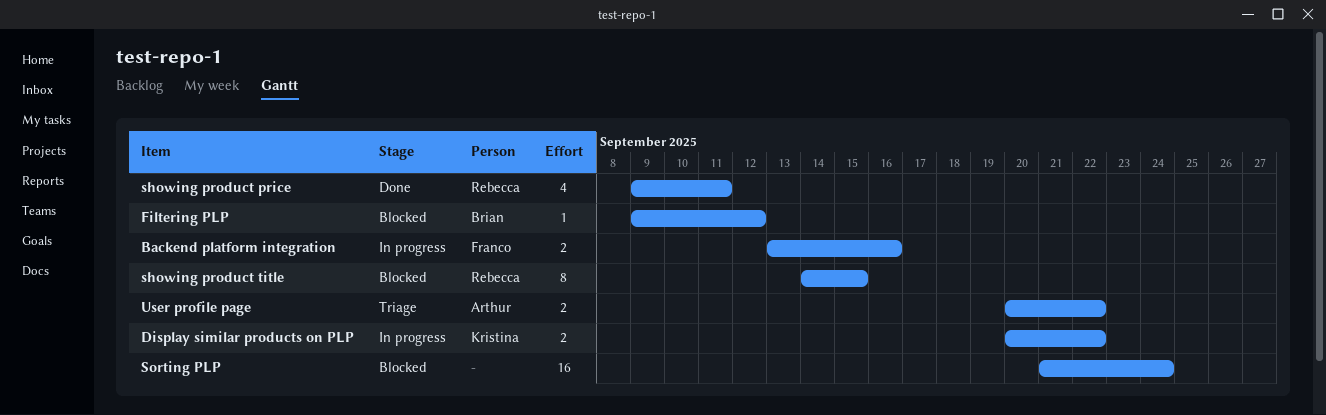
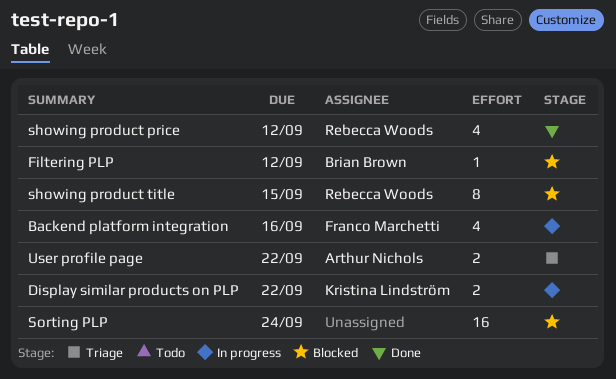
Backend platform integration, estimate: 2 -> 4
showing product price, due: Sep 11 -> Sep 12

